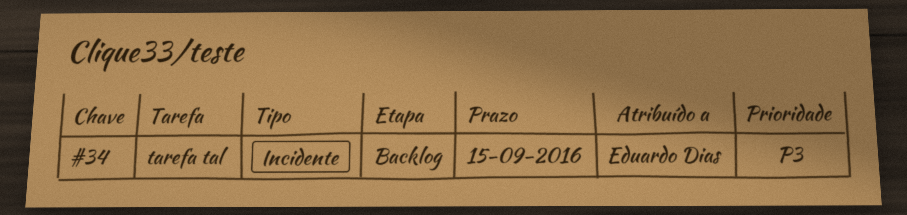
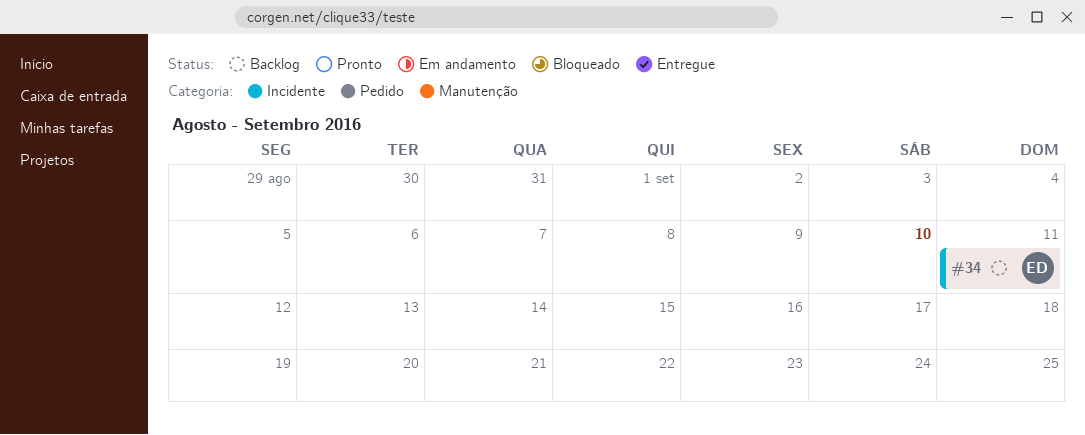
#34, due: Sep 15 -> Sep 11

